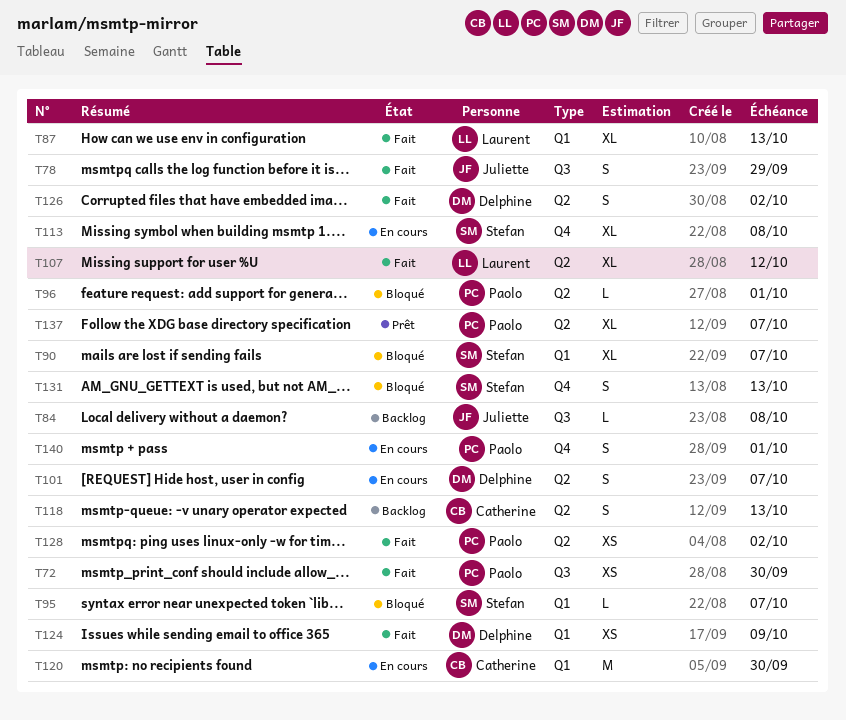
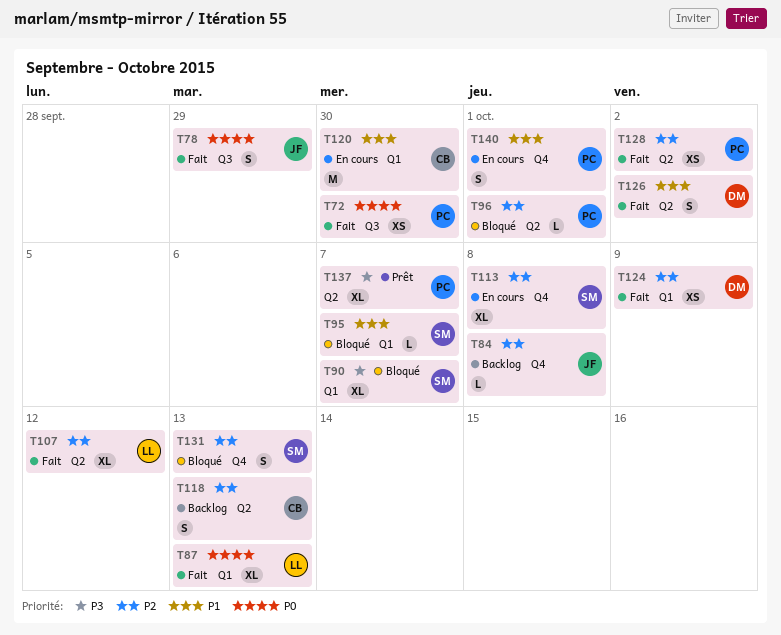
T84, label: Q3 -> Q4
T101: present -> none

